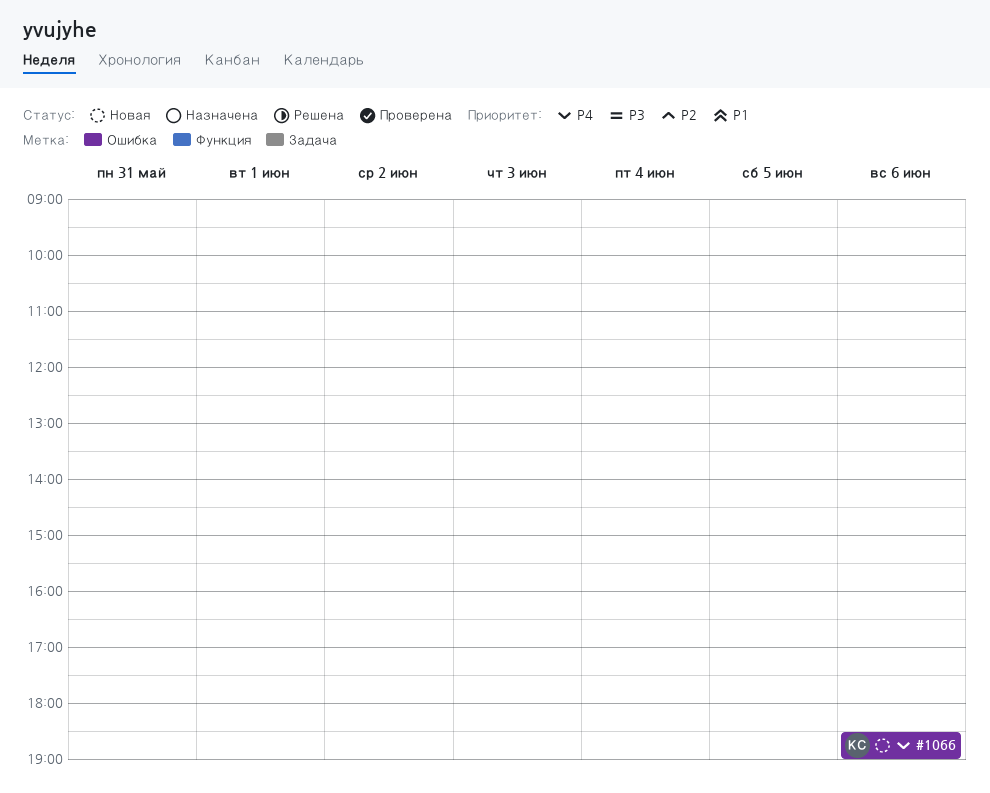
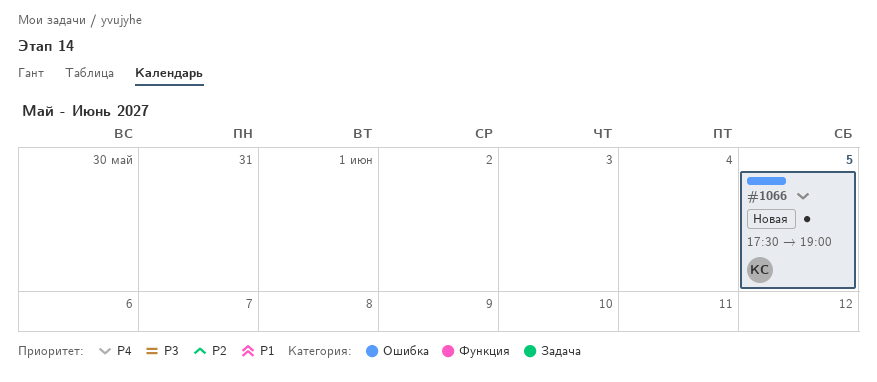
#1066, day: Jun 6 -> Jun 5
#1066, begins: 18:30 -> 17:30

